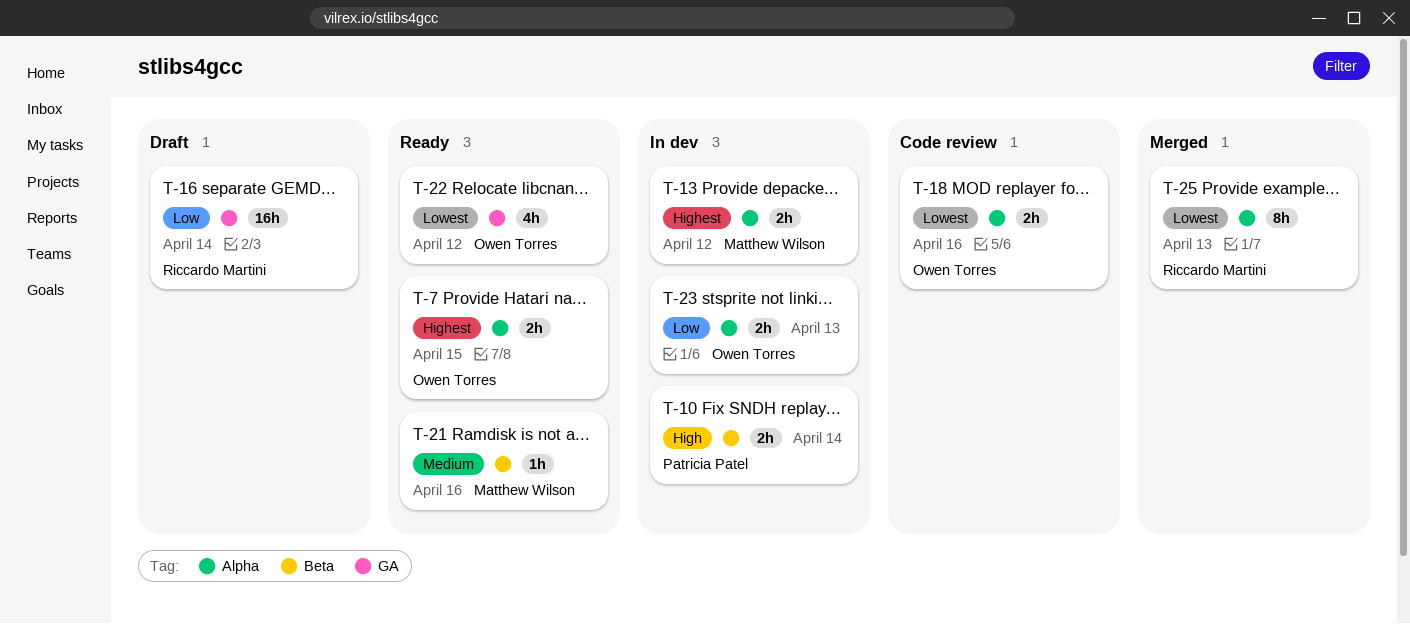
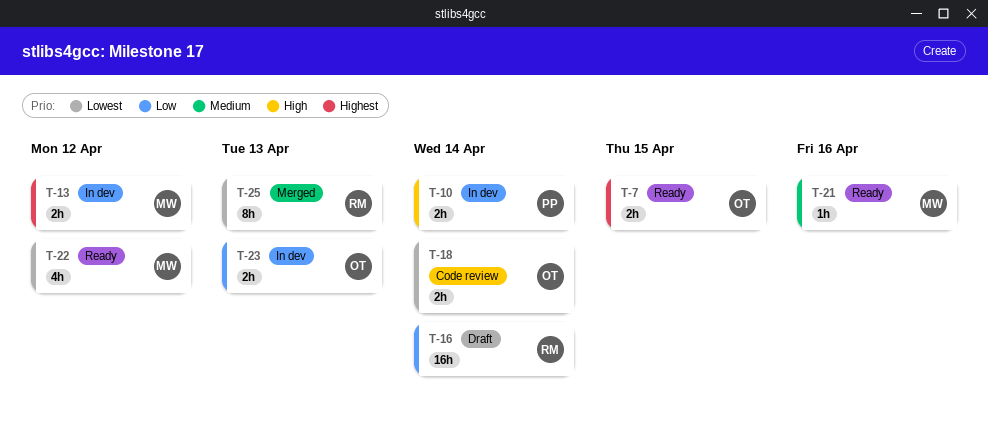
T-18, due: Apr 16 -> Apr 14
T-22, owner: Owen Torres -> Matthew Wilson

